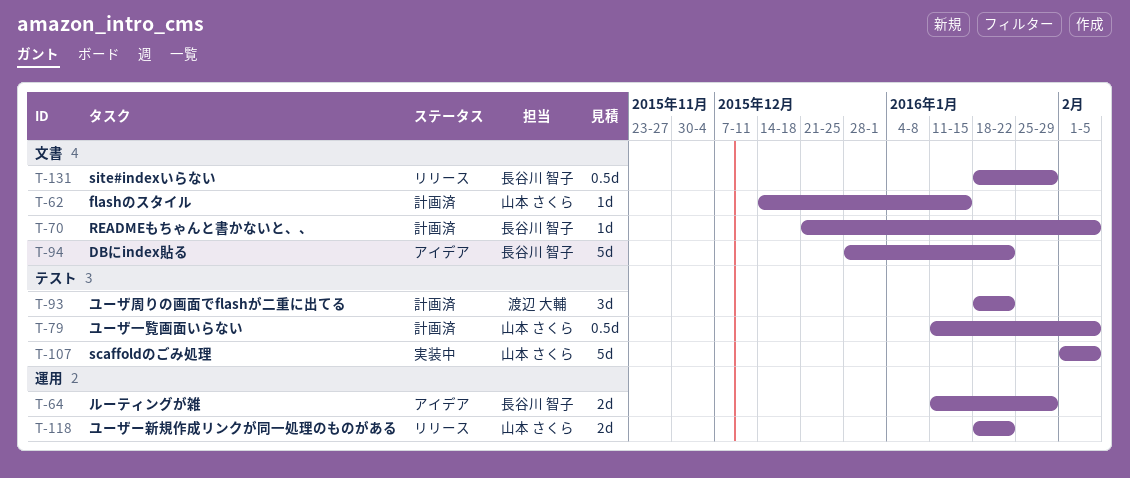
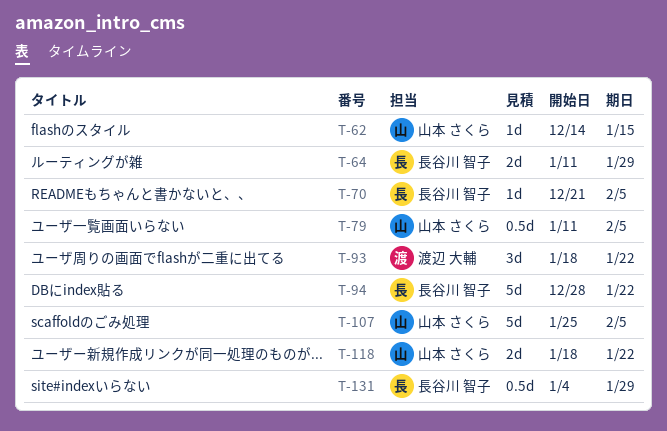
T-107, start: Feb 1 -> Jan 25
T-131, start: Jan 18 -> Jan 4

